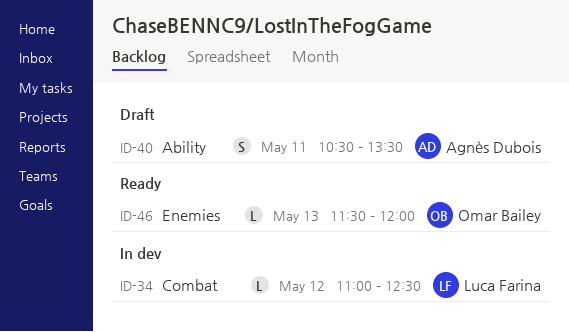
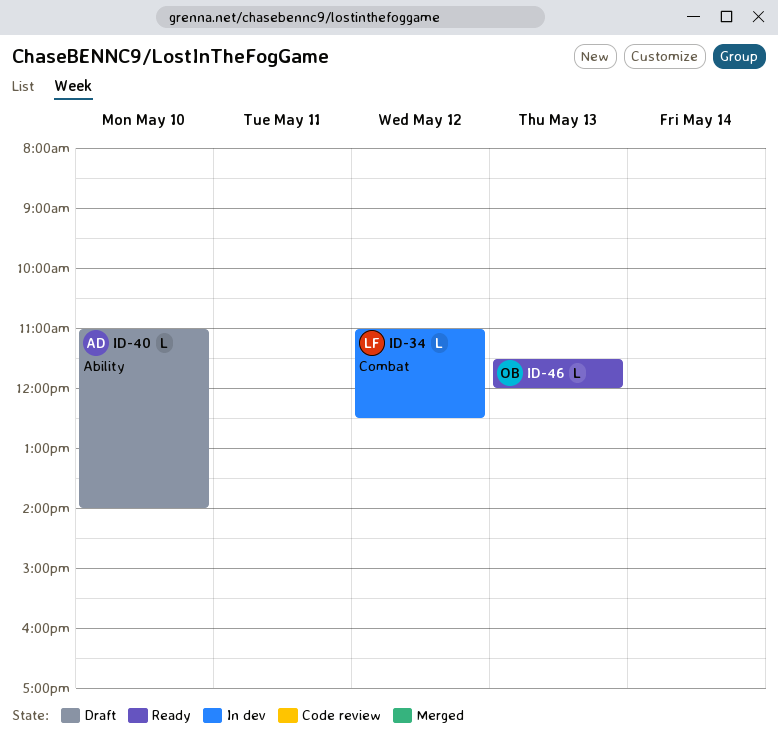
ID-40, estimate: S -> L
ID-40, day: May 11 -> May 10
ID-40, begins: 10:30 -> 11:00
ID-40, ends: 13:30 -> 14:00

